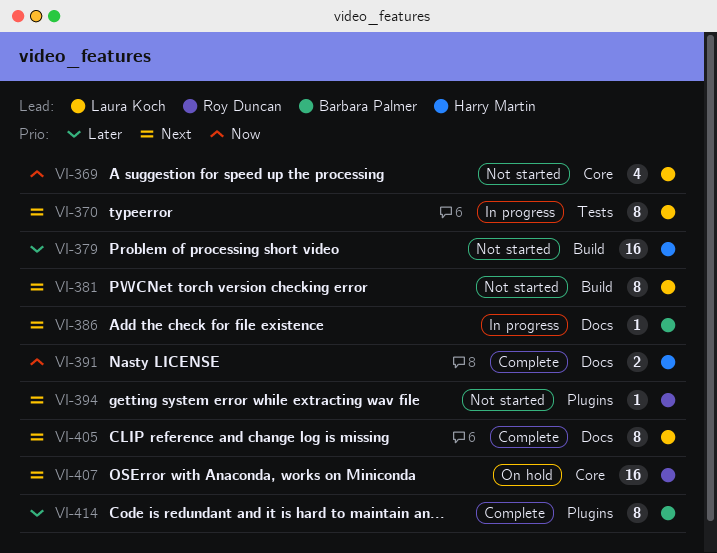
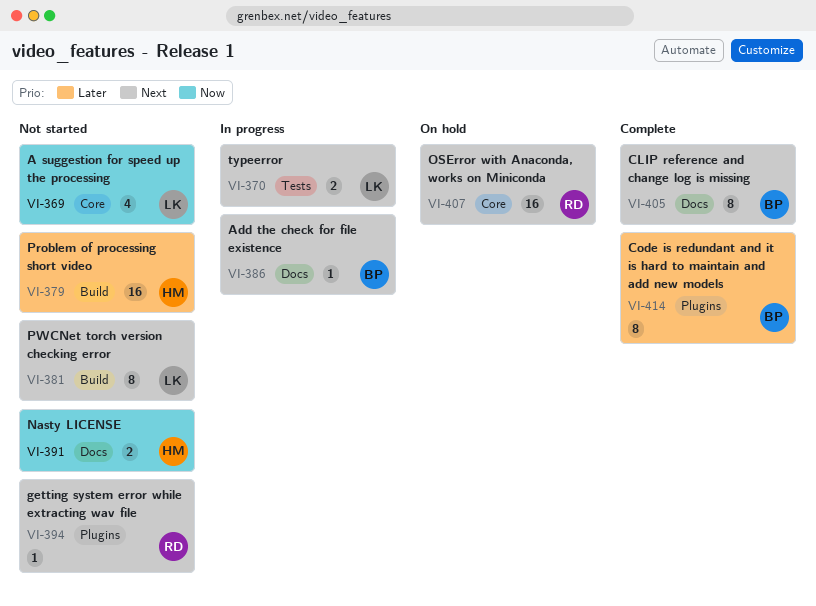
VI-370, estimate: 8 -> 2
VI-391, status: Complete -> Not started
VI-405, owner: Laura Koch -> Barbara Palmer

